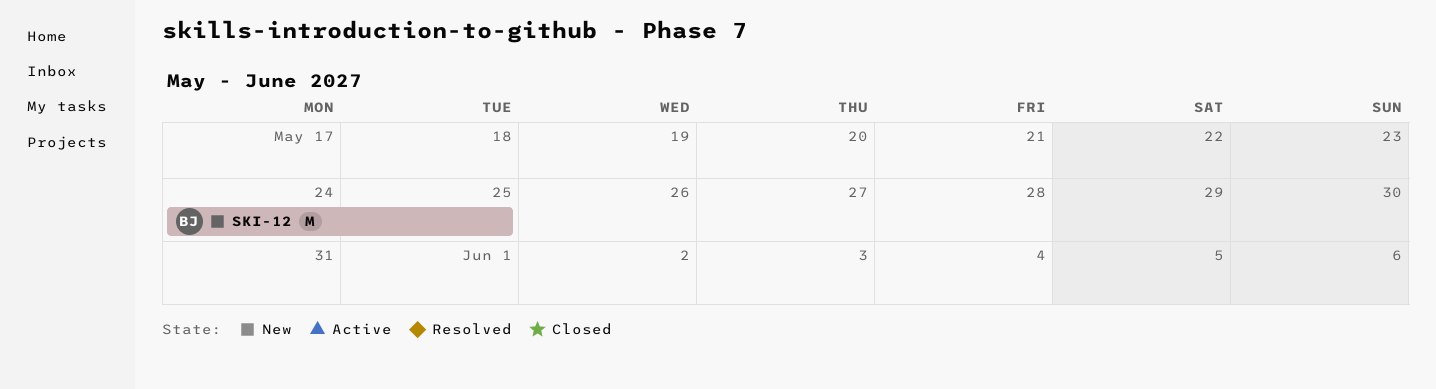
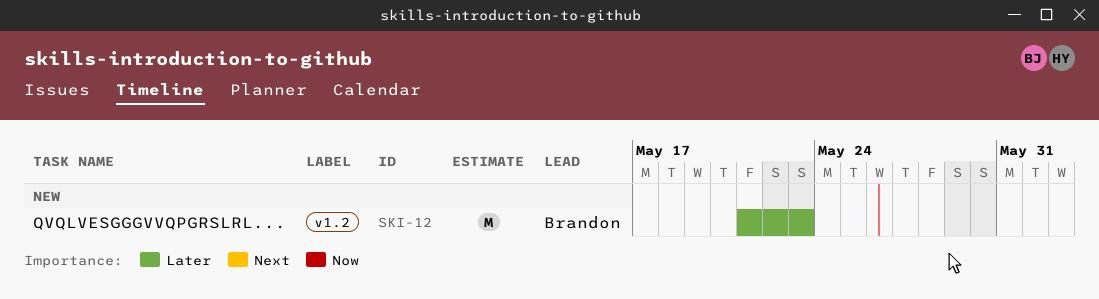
SKI-12, start: May 24 -> May 21
SKI-12, due: May 25 -> May 23

